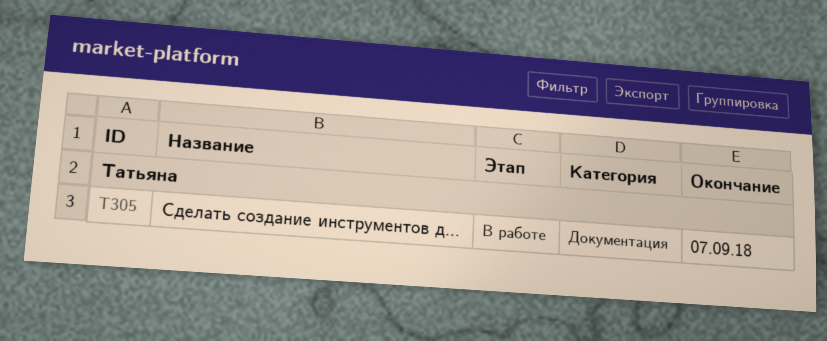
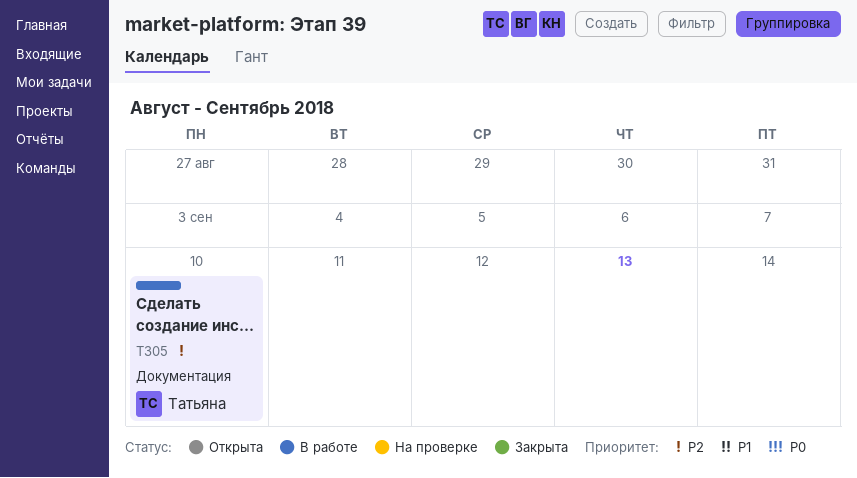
T305, due: Sep 7 -> Sep 10

